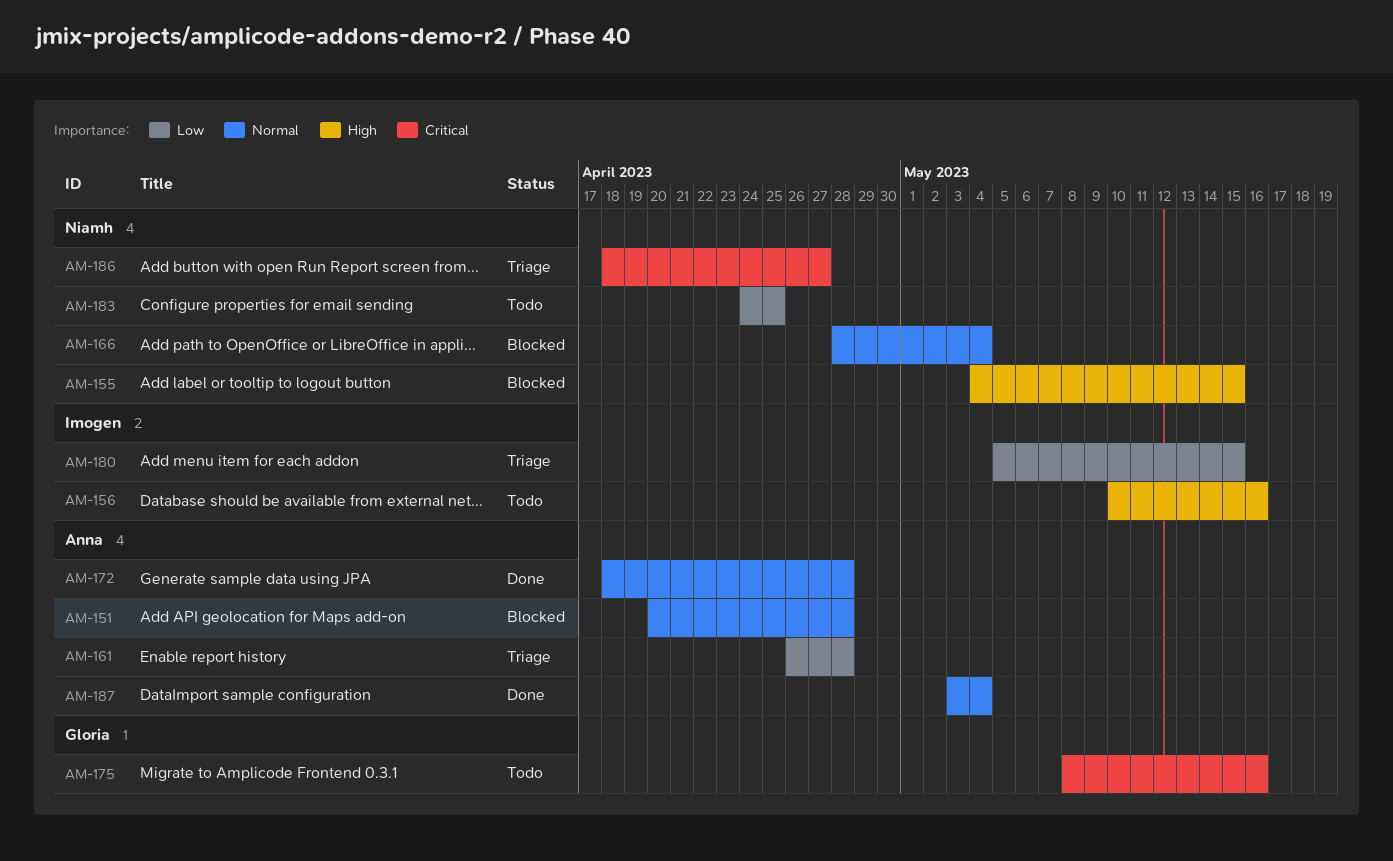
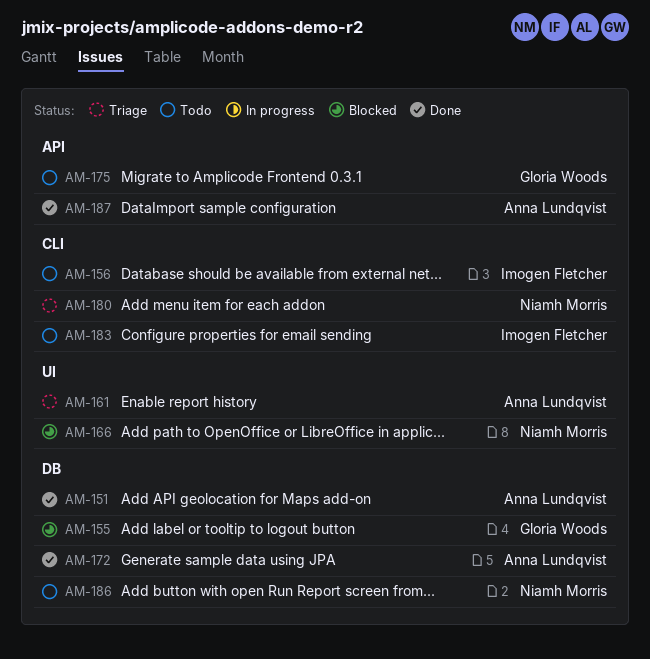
AM-151, status: Blocked -> Done
AM-155, owner: Niamh Morris -> Gloria Woods
AM-180, owner: Imogen Fletcher -> Niamh Morris
AM-183, owner: Niamh Morris -> Imogen Fletcher
AM-186, status: Triage -> Todo

